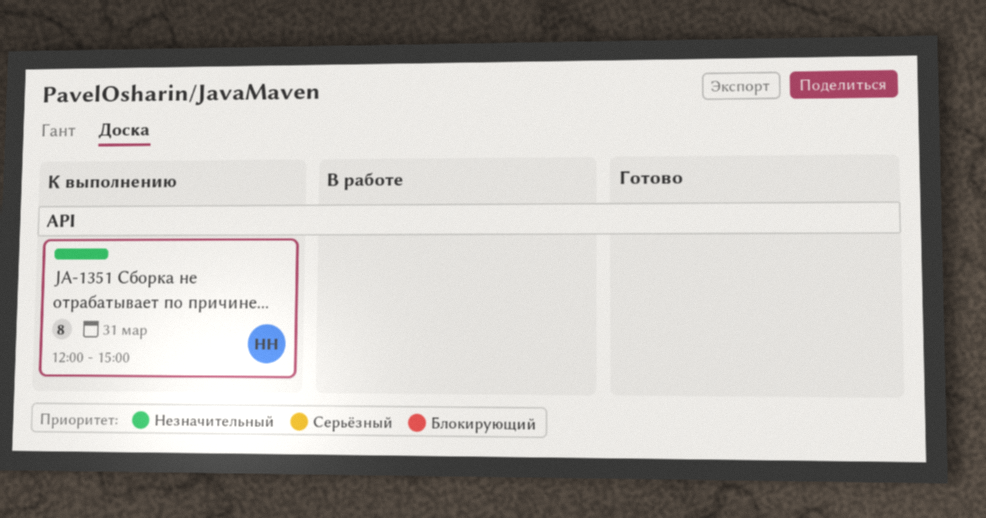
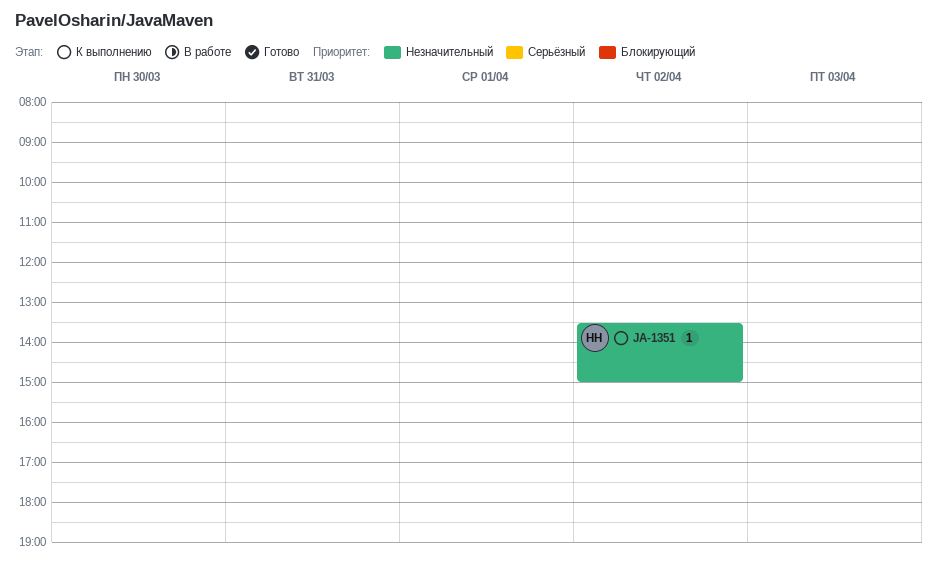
JA-1351, estimate: 8 -> 1
JA-1351, day: Mar 31 -> Apr 2
JA-1351, begins: 12:00 -> 13:30

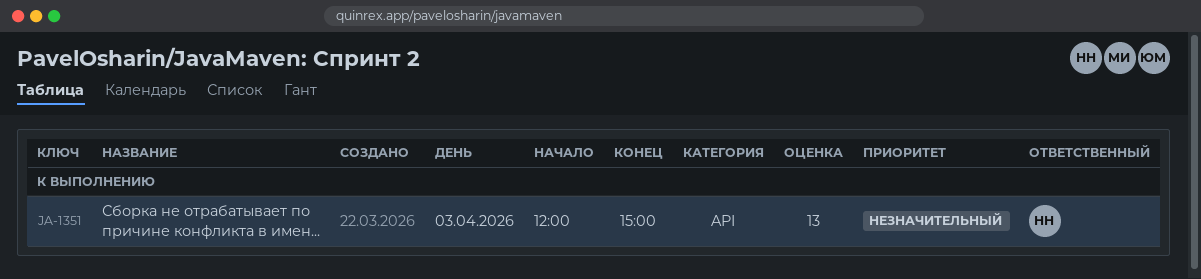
JA-1351, estimate: 1 -> 13
JA-1351, day: Apr 2 -> Apr 3
JA-1351, begins: 13:30 -> 12:00

